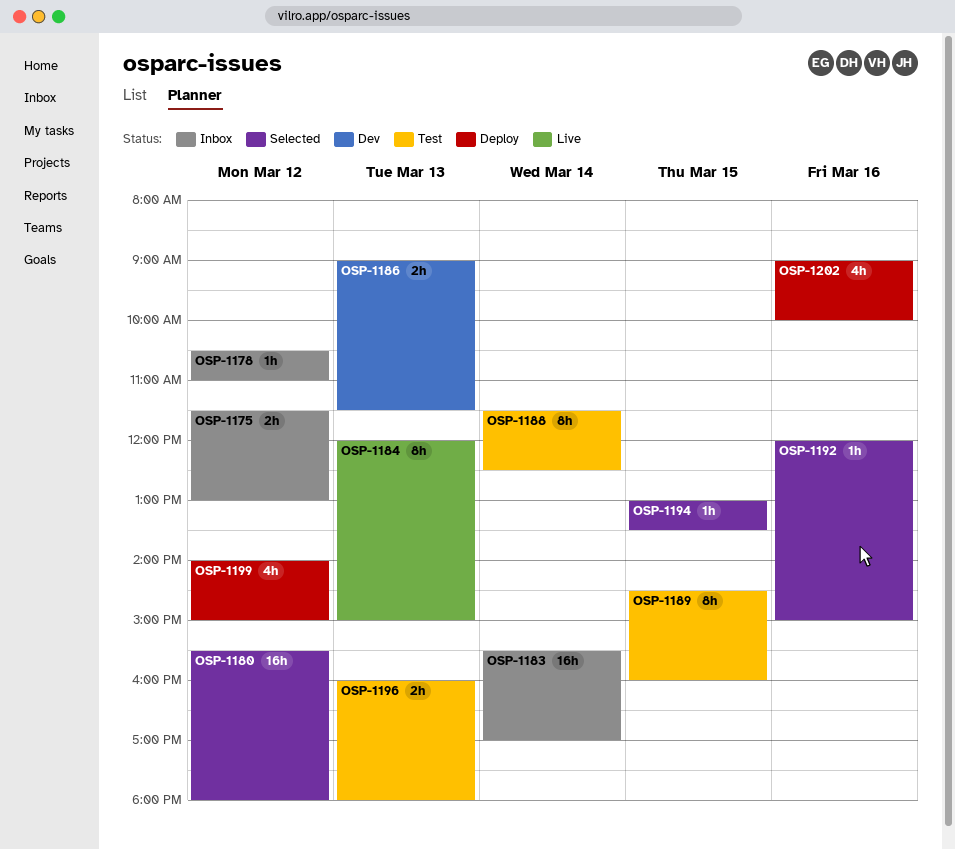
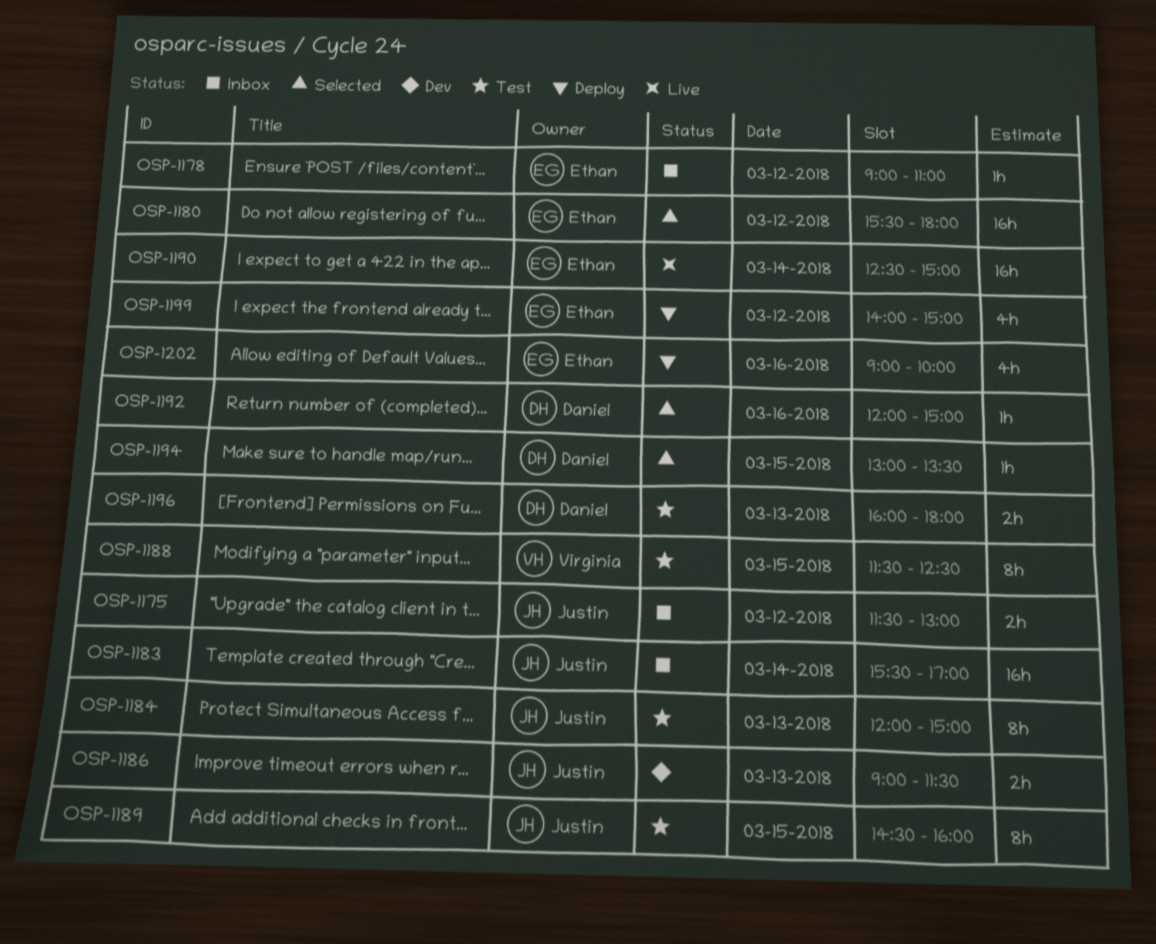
OSP-1178, begins: 10:30 -> 09:00
OSP-1184, status: Live -> Test
OSP-1188, day: Mar 14 -> Mar 15
OSP-1190: none -> present

